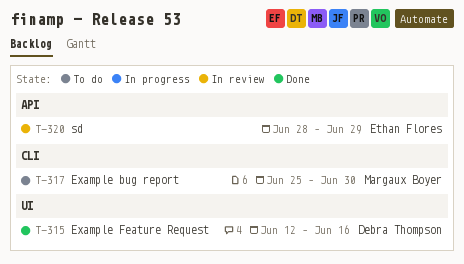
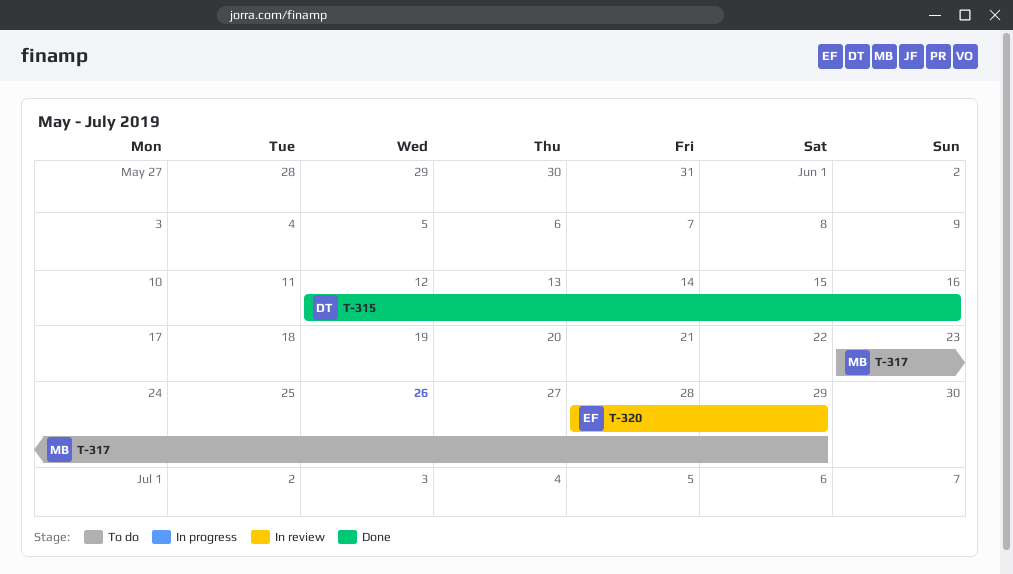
T-317, start: Jun 25 -> Jun 23
T-317, due: Jun 30 -> Jun 29

